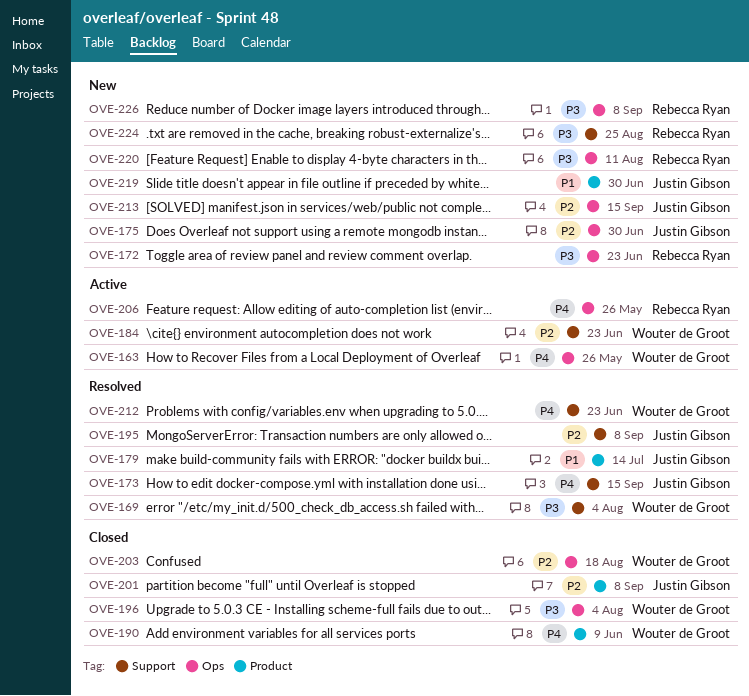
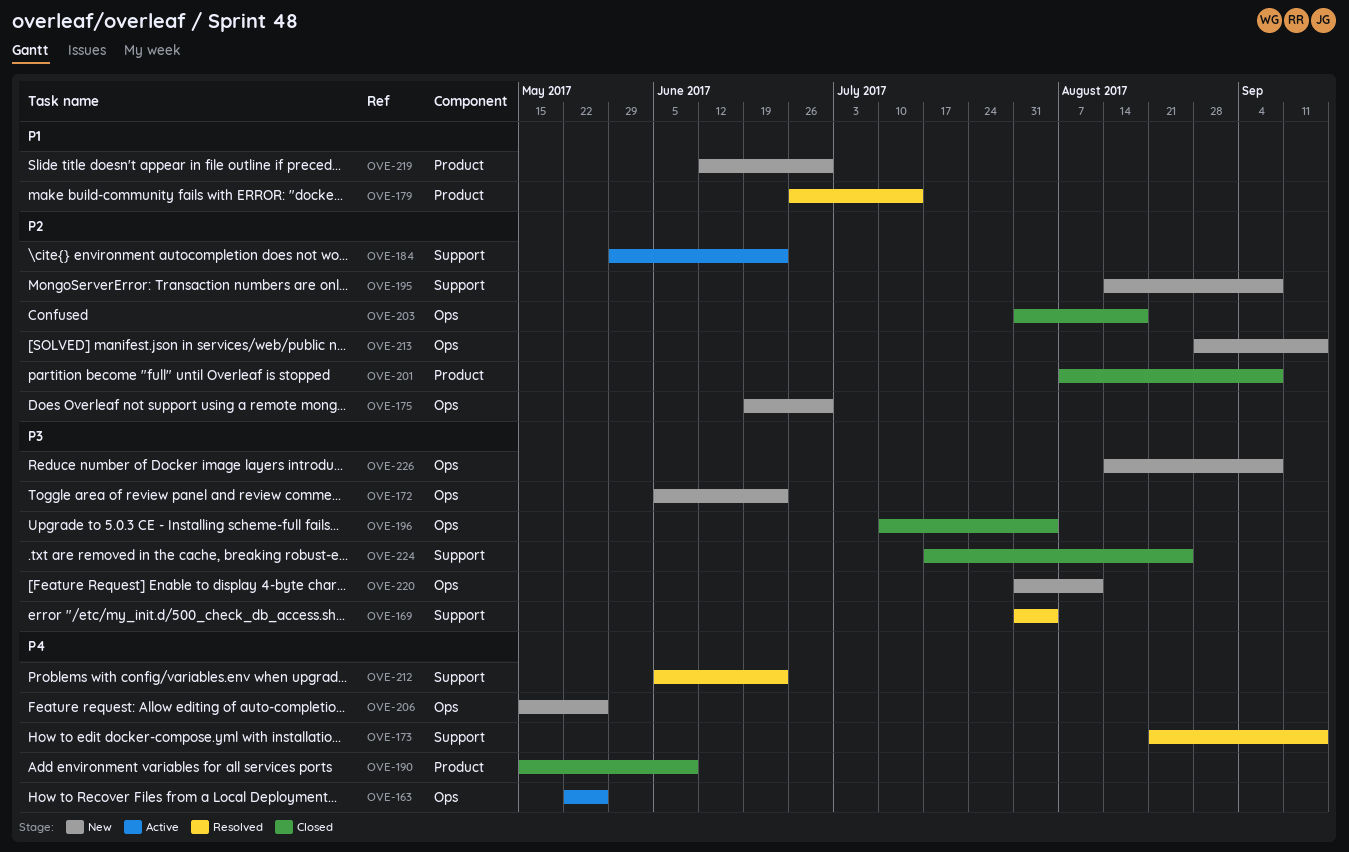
OVE-195, status: Resolved -> New
OVE-206, status: Active -> New
OVE-224, status: New -> Closed

